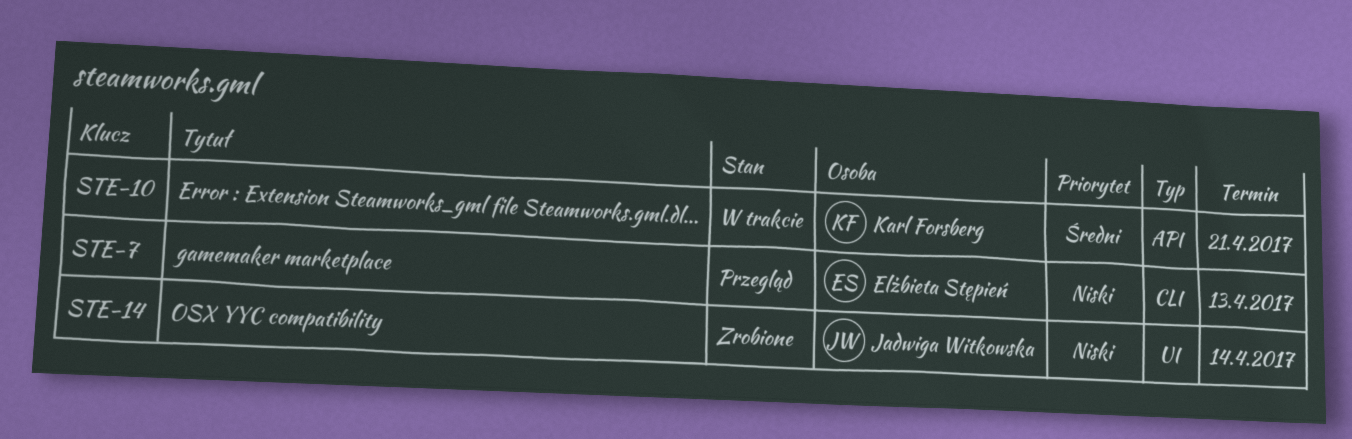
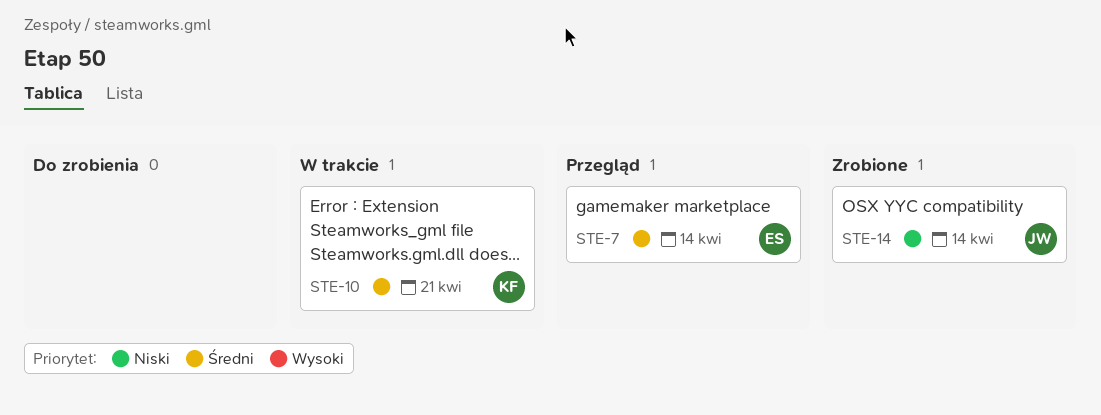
STE-7, priority: Niski -> Średni
STE-7, due: Apr 13 -> Apr 14

